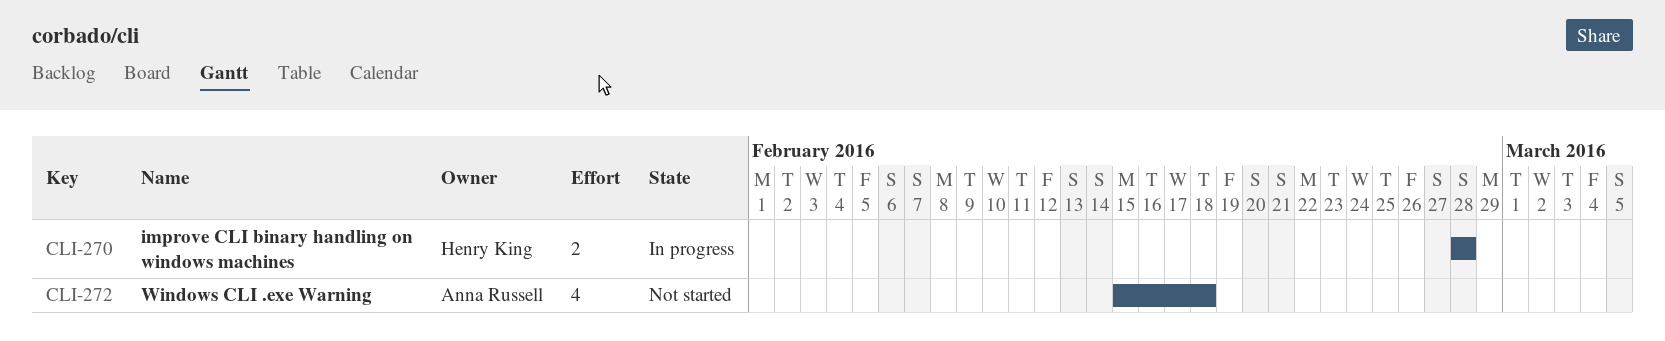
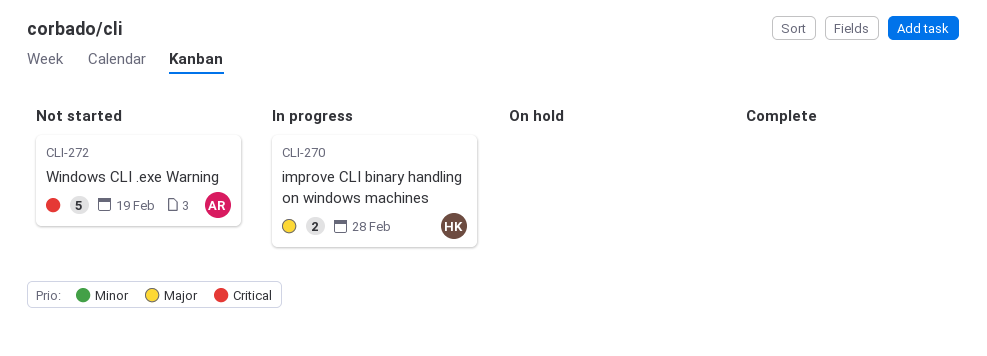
CLI-272, estimate: 4 -> 5
CLI-272, due: Feb 18 -> Feb 19

